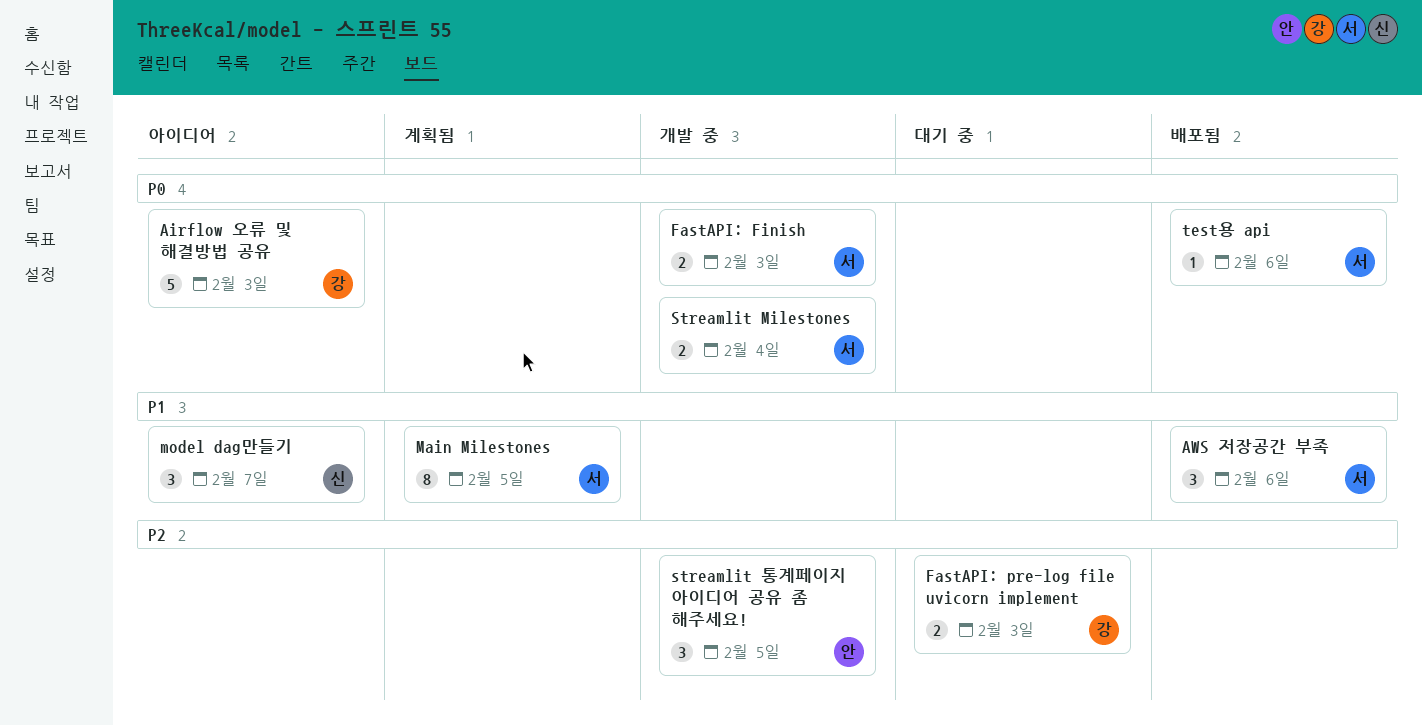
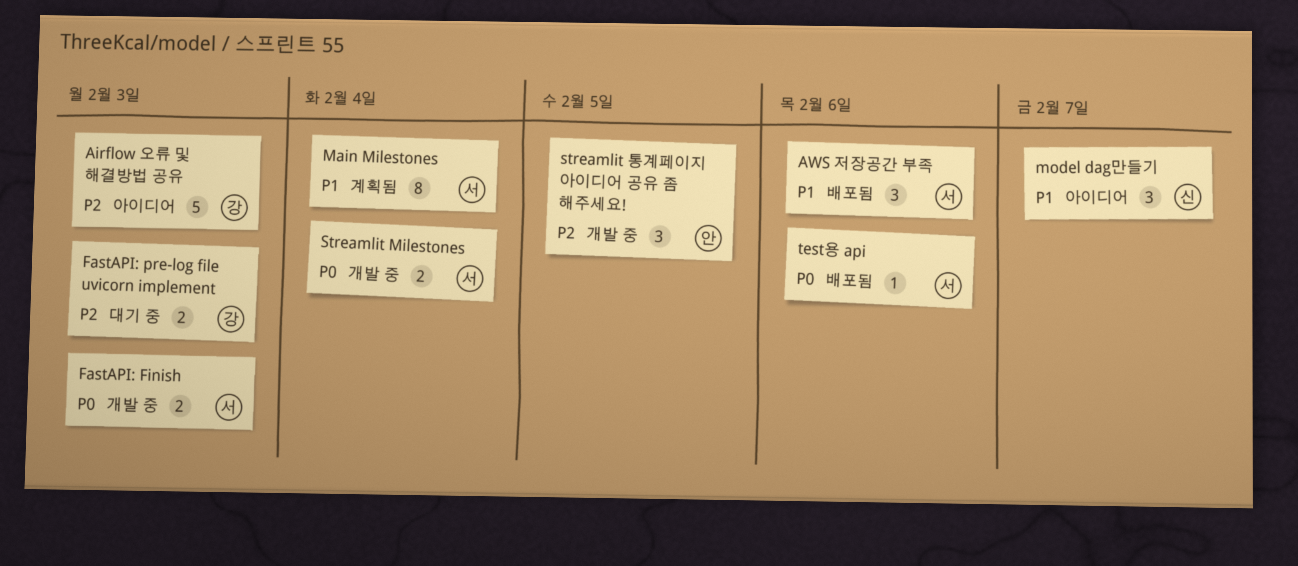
Airflow 오류 및 해결방법 공유, priority: P0 -> P2
Main Milestones, due: Feb 5 -> Feb 4

